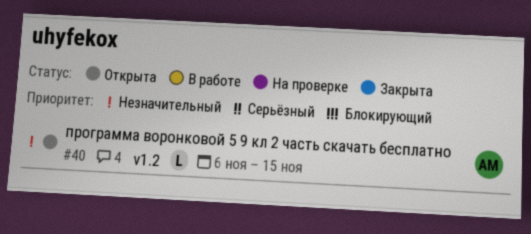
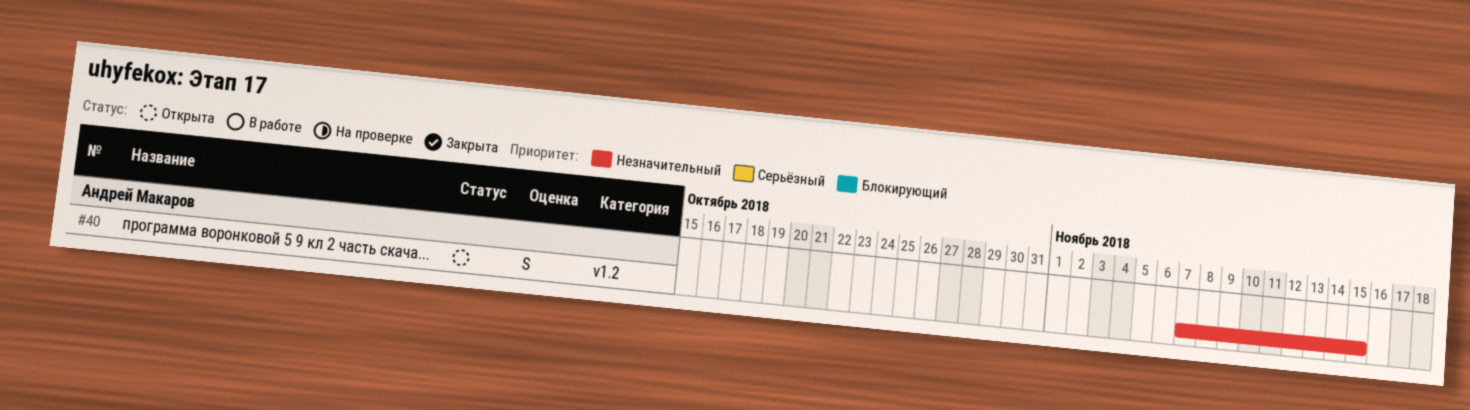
#40, estimate: L -> S
#40, start: Nov 6 -> Nov 7

